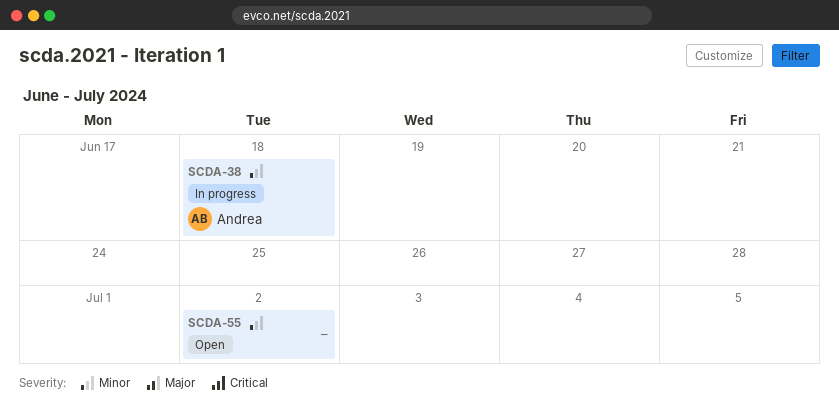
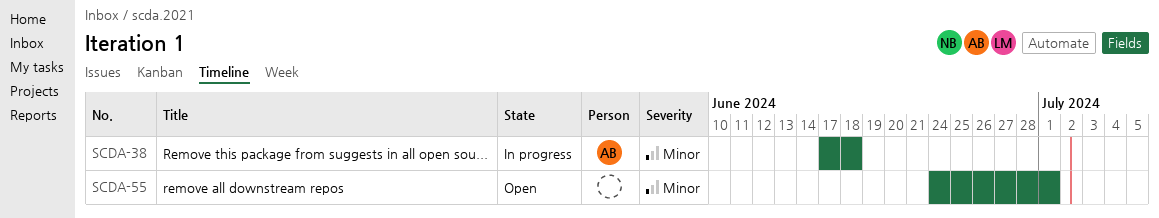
SCDA-55, due: Jul 2 -> Jul 1

